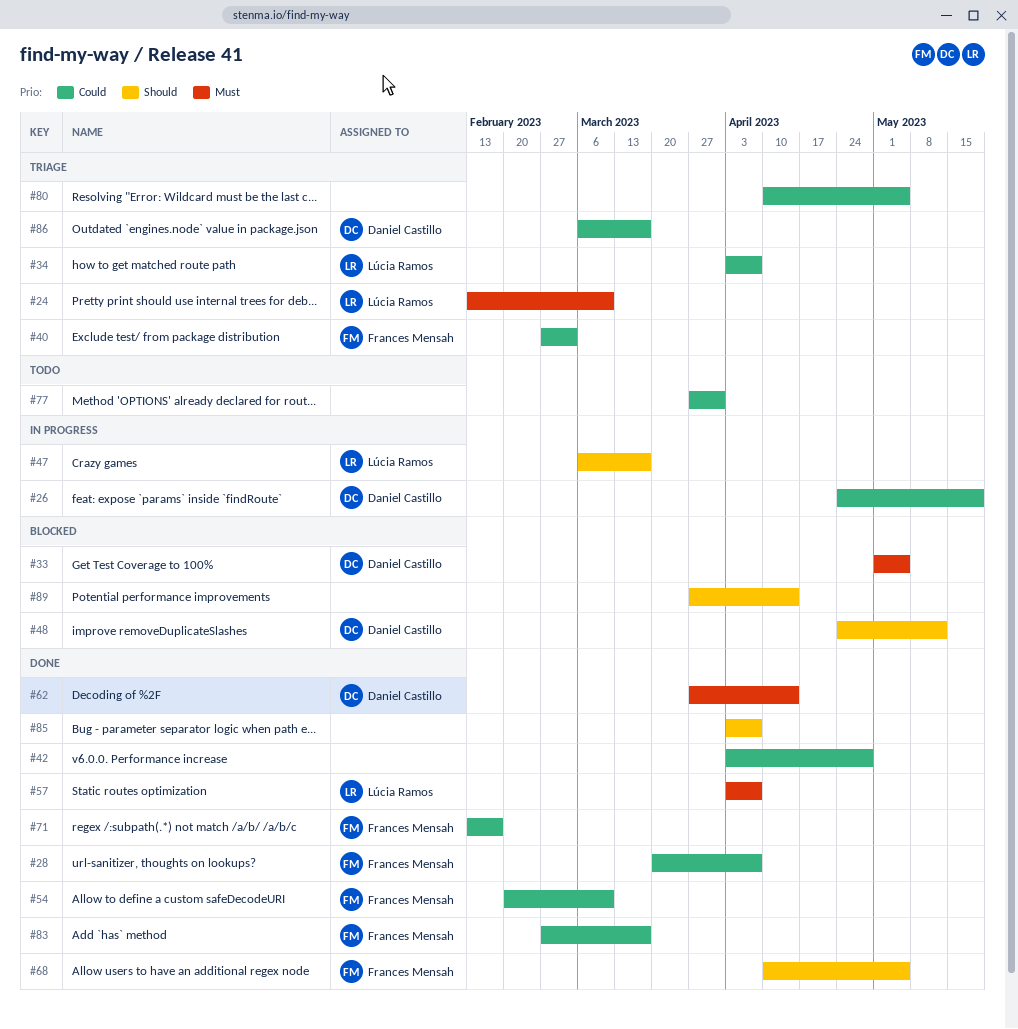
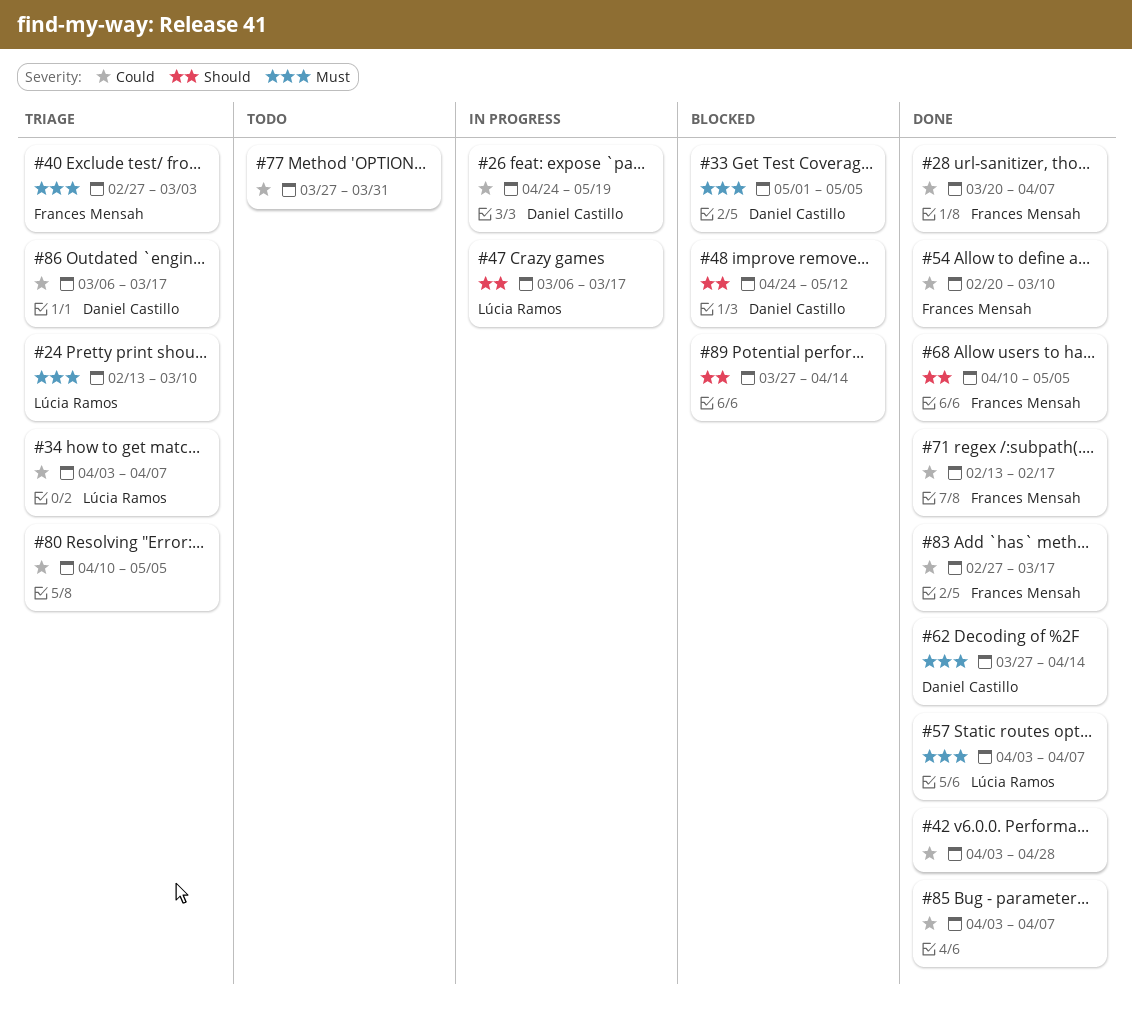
#40, priority: Could -> Must
#85, priority: Should -> Could

